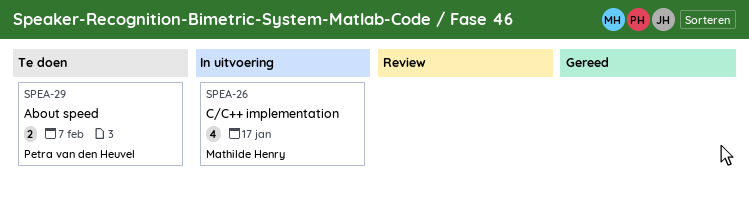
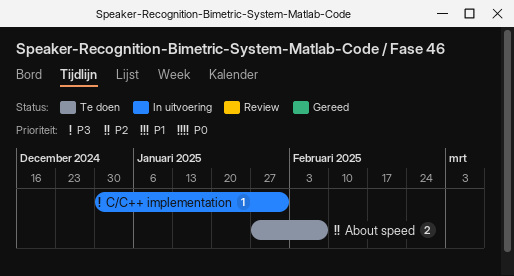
C/C++ implementation, estimate: 4 -> 1
C/C++ implementation, due: Jan 17 -> Jan 31

